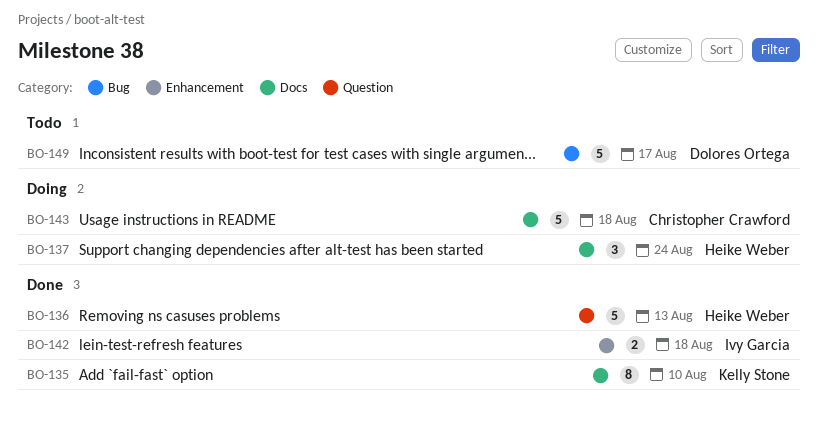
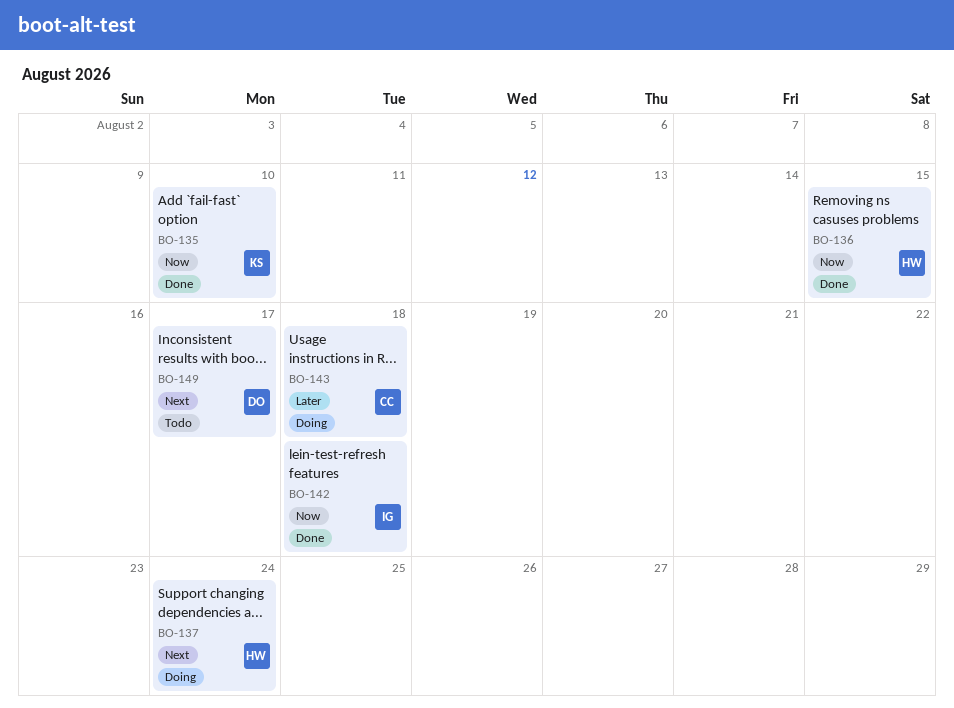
BO-136, due: Aug 13 -> Aug 15

